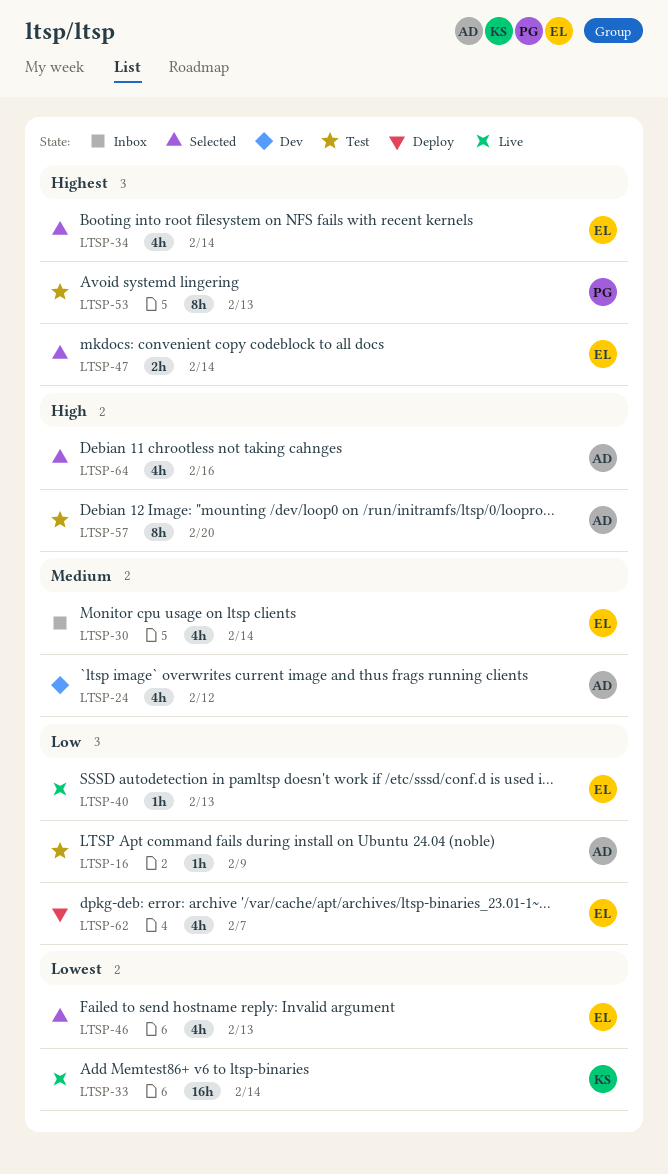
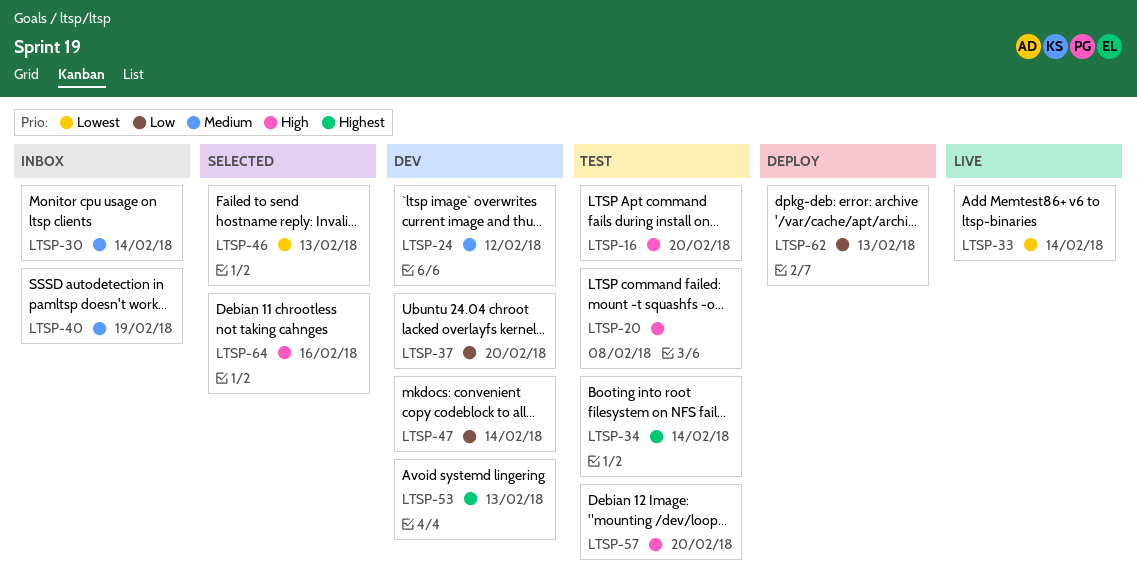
LTSP-16, priority: Low -> High
LTSP-16, due: Feb 9 -> Feb 20
LTSP-20: none -> present
LTSP-34, status: Selected -> Test
LTSP-37: none -> present
LTSP-40, status: Live -> Inbox
LTSP-40, priority: Low -> Medium
LTSP-40, due: Feb 13 -> Feb 19
LTSP-47, status: Selected -> Dev
LTSP-47, priority: Highest -> Low
LTSP-53, status: Test -> Dev
LTSP-62, due: Feb 7 -> Feb 13

